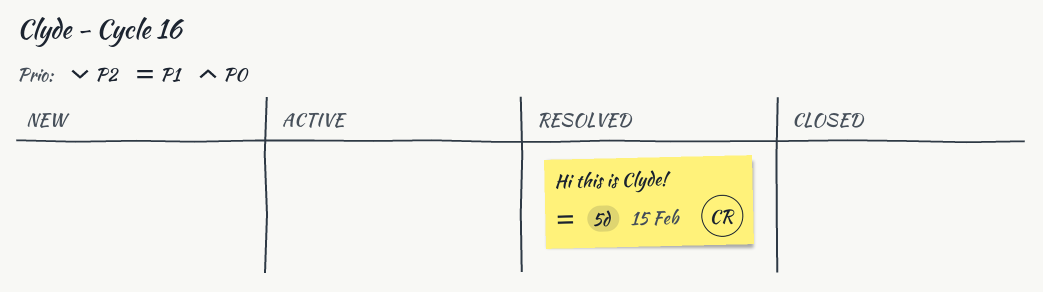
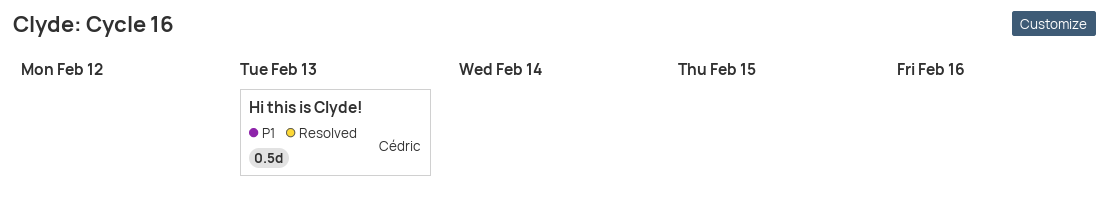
Hi this is Clyde!, estimate: 5d -> 0.5d
Hi this is Clyde!, due: Feb 15 -> Feb 13

